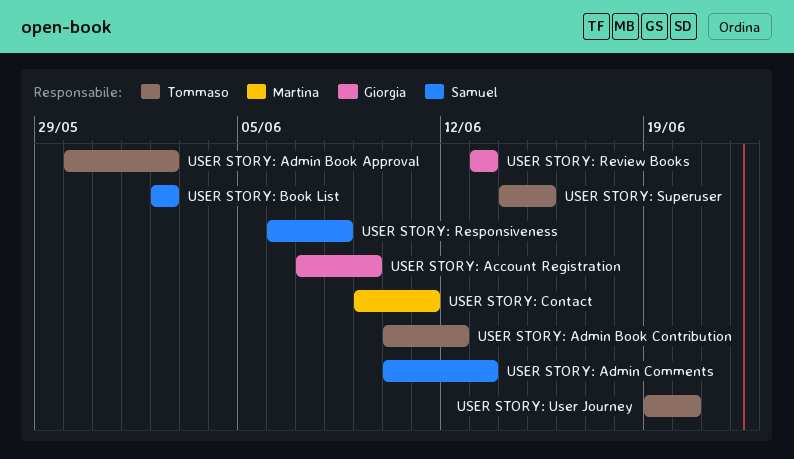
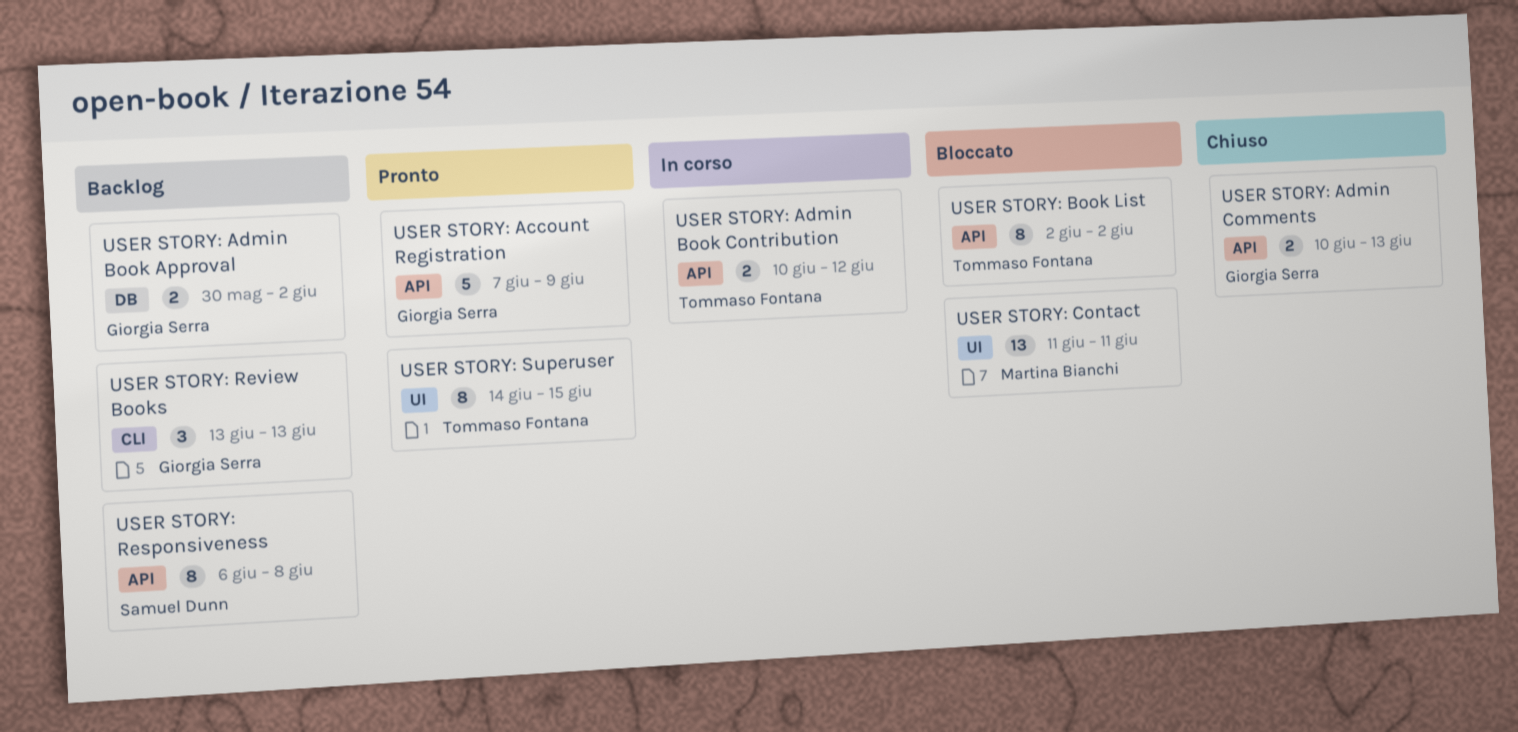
USER STORY: Admin Book Approval, owner: Tommaso Fontana -> Giorgia Serra
USER STORY: Admin Comments, owner: Samuel Dunn -> Giorgia Serra
USER STORY: Book List, owner: Samuel Dunn -> Tommaso Fontana
USER STORY: Contact, start: Jun 9 -> Jun 11
USER STORY: User Journey: present -> none

